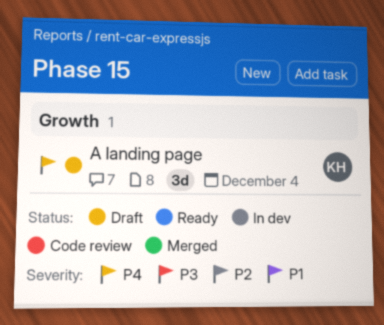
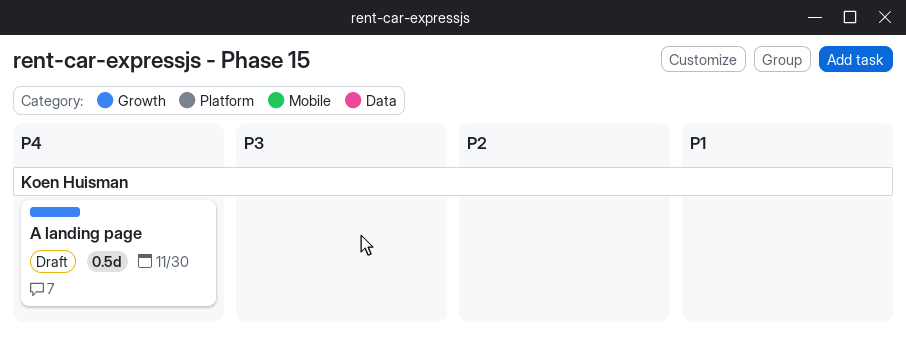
A landing page, estimate: 3d -> 0.5d
A landing page, due: Dec 4 -> Nov 30

